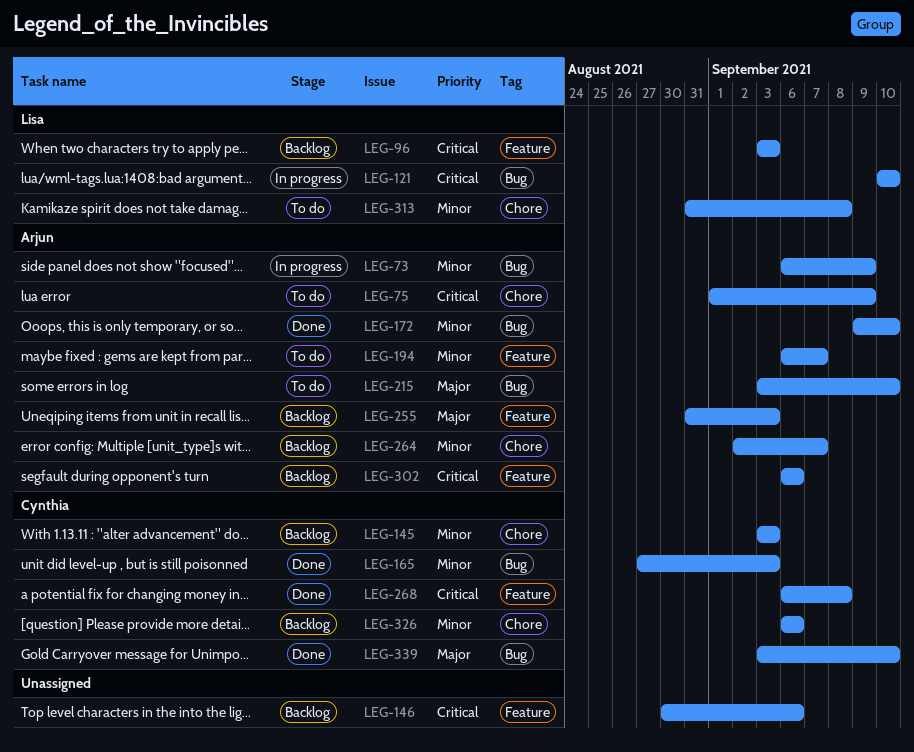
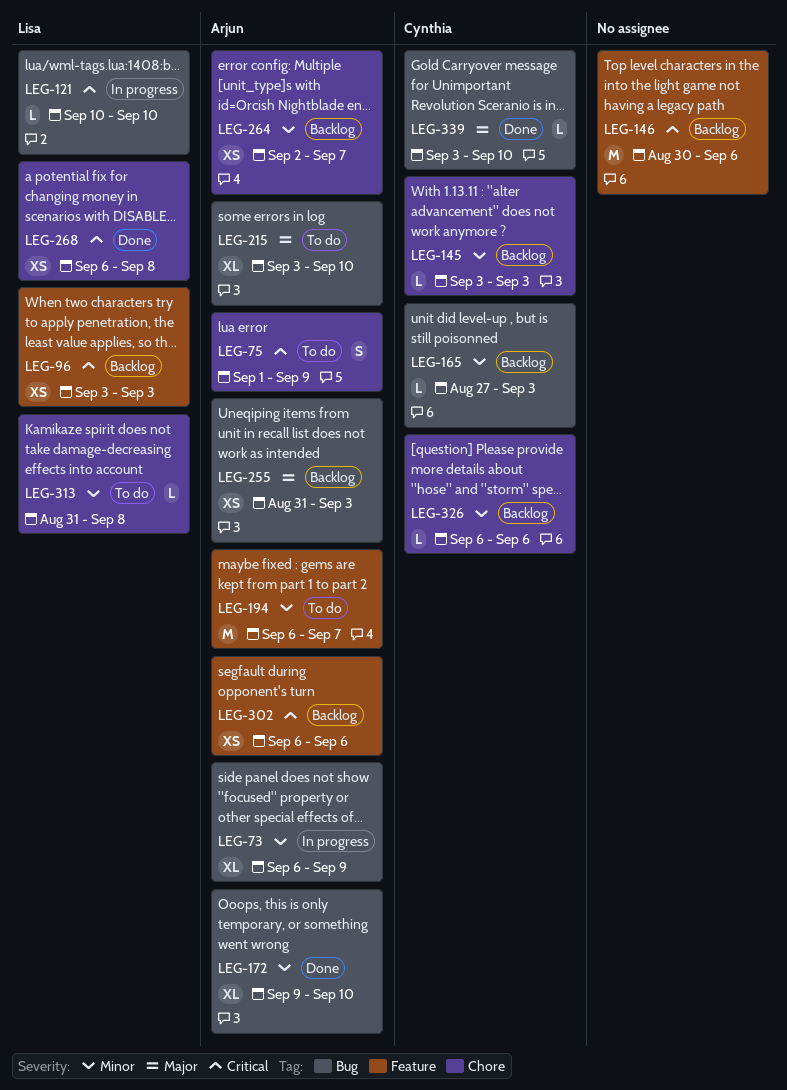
LEG-165, status: Done -> Backlog
LEG-255, label: Feature -> Bug
LEG-268, owner: Cynthia -> Lisa
LEG-268, label: Feature -> Chore

